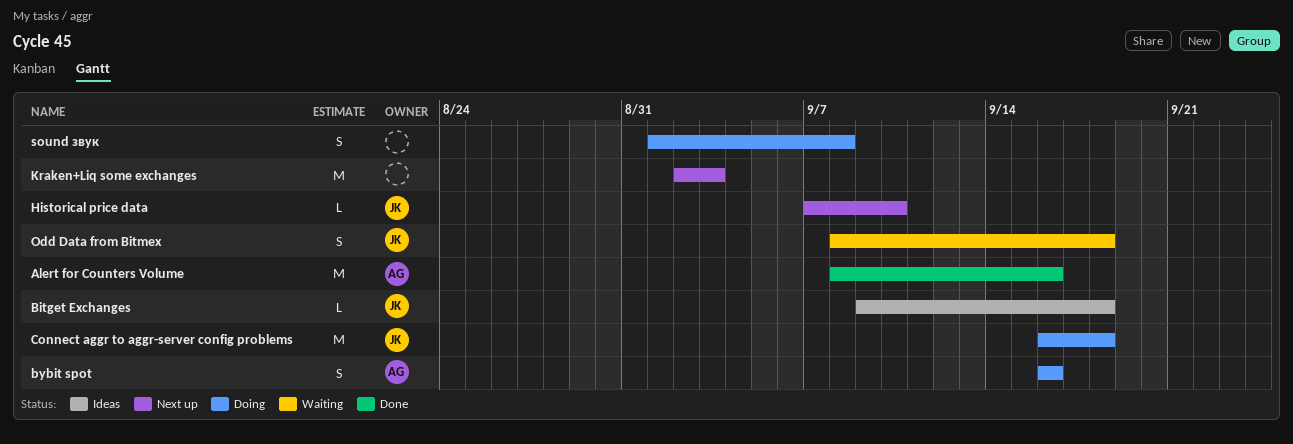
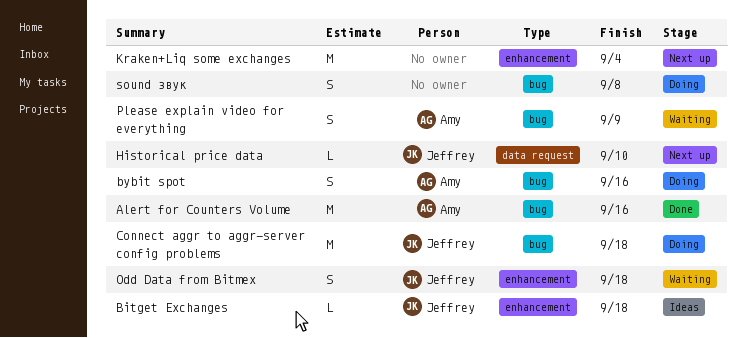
Kraken+Liq some exchanges, due: Sep 3 -> Sep 4
Please explain video for everything: none -> present

